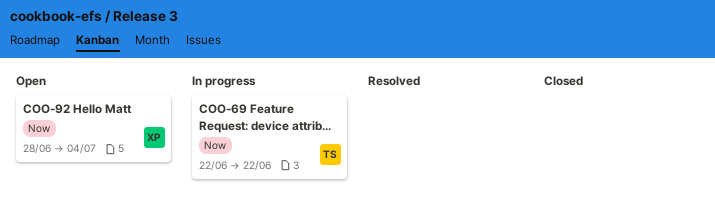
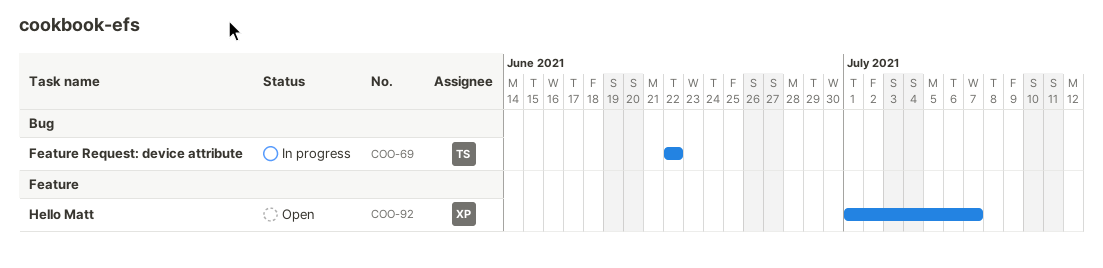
COO-92, start: Jun 28 -> Jul 1
COO-92, due: Jul 4 -> Jul 7

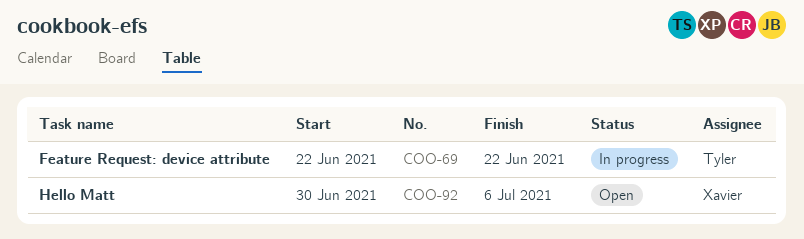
COO-92, start: Jul 1 -> Jun 30
COO-92, due: Jul 7 -> Jul 6

